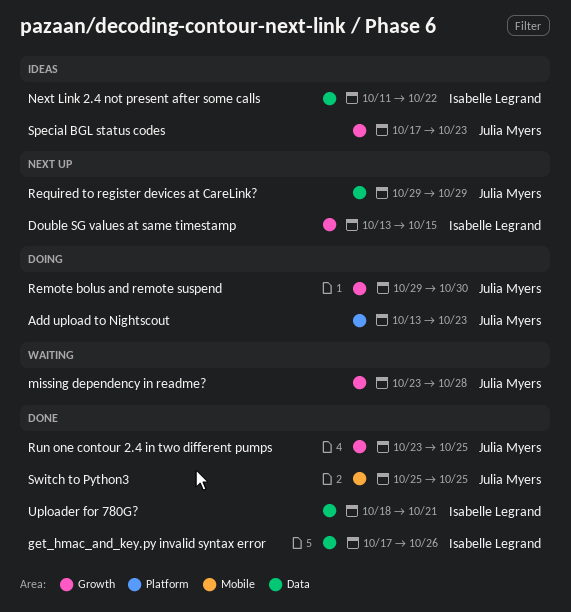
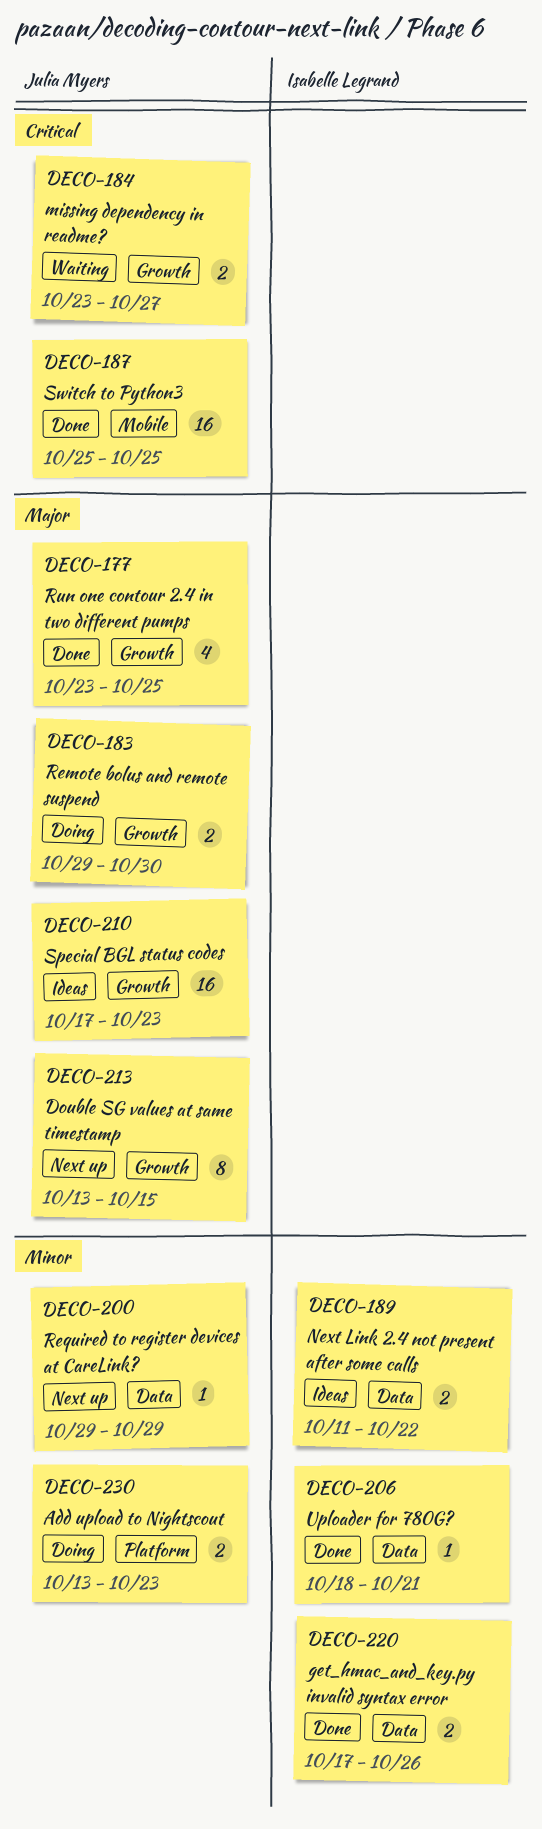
Double SG values at same timestamp, owner: Isabelle Legrand -> Julia Myers
missing dependency in readme?, due: Oct 28 -> Oct 27

